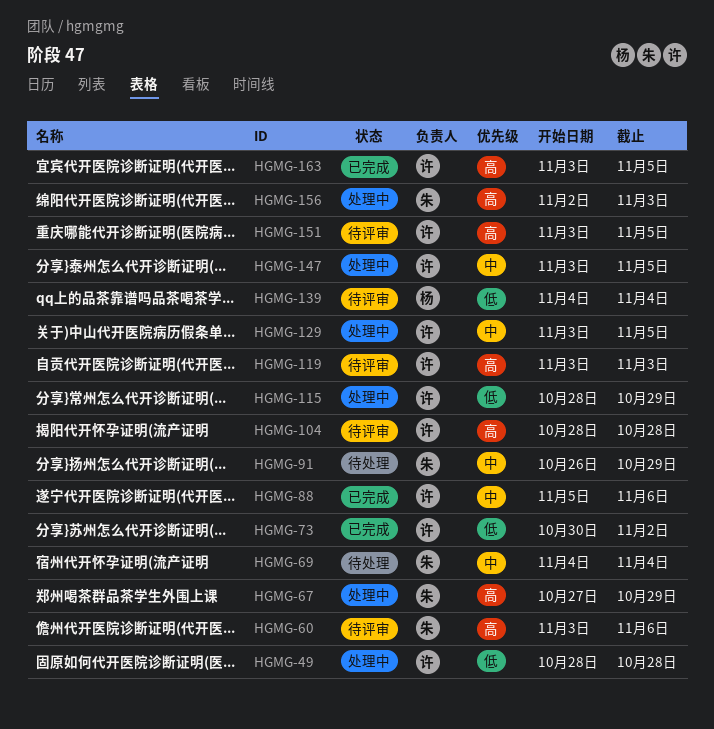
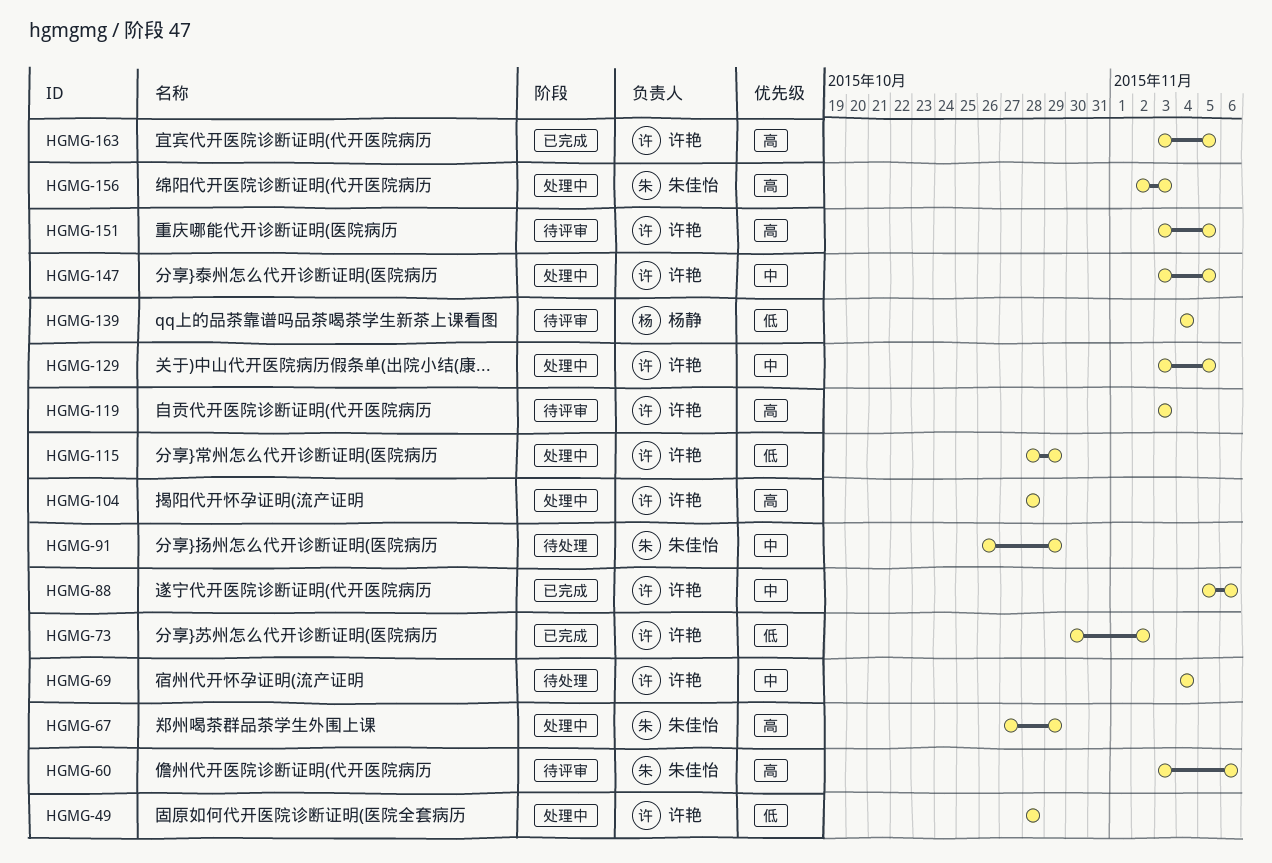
HGMG-69, owner: 朱佳怡 -> 许艳
HGMG-104, status: 待评审 -> 处理中

